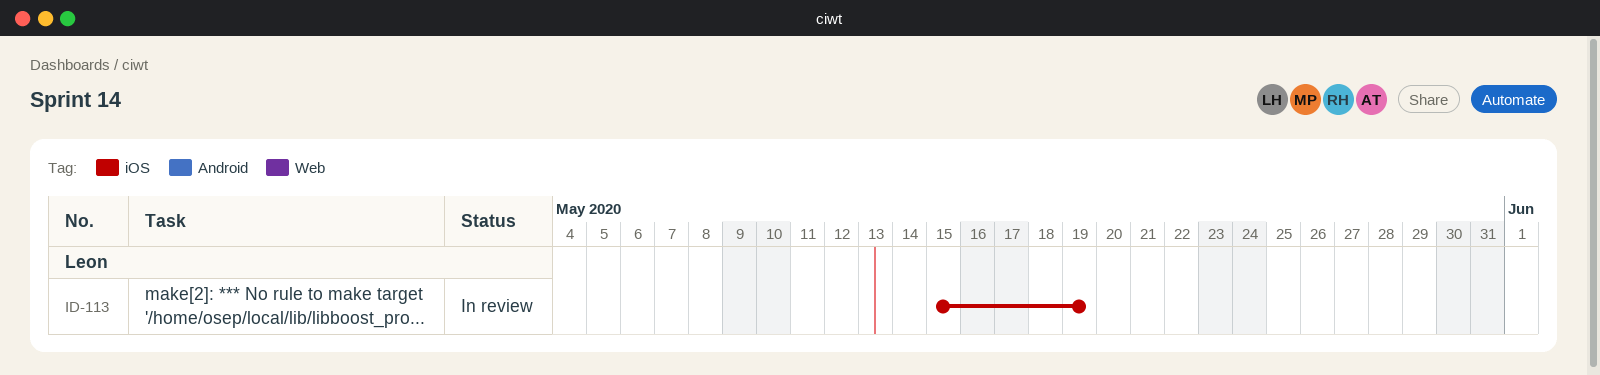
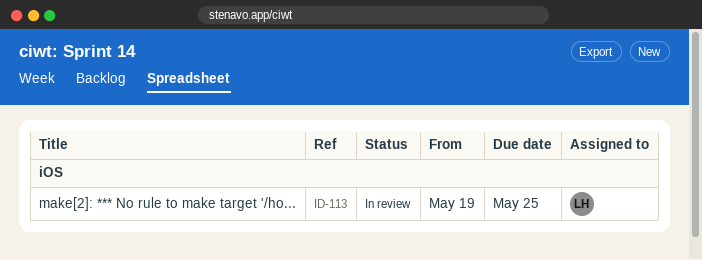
ID-113, start: May 15 -> May 19
ID-113, due: May 19 -> May 25

